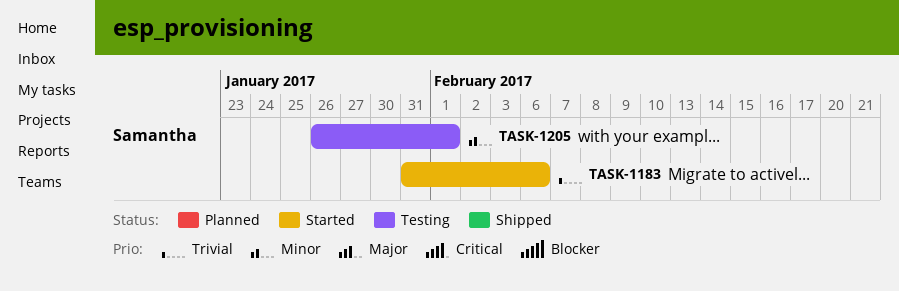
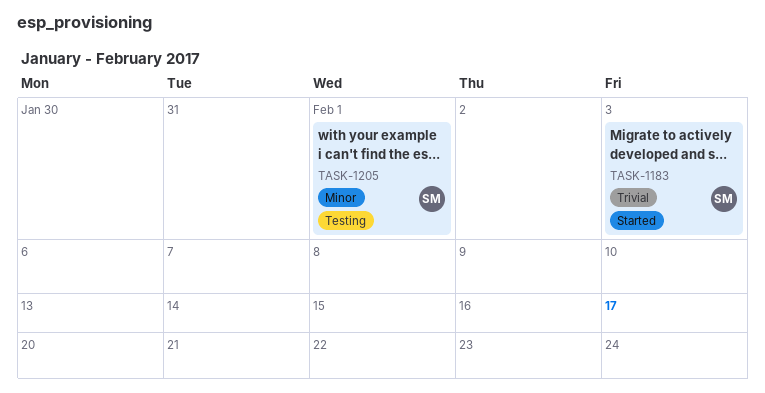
TASK-1183, due: Feb 6 -> Feb 3

